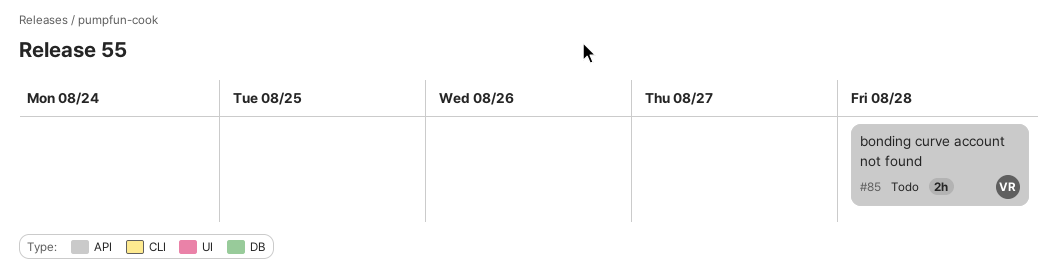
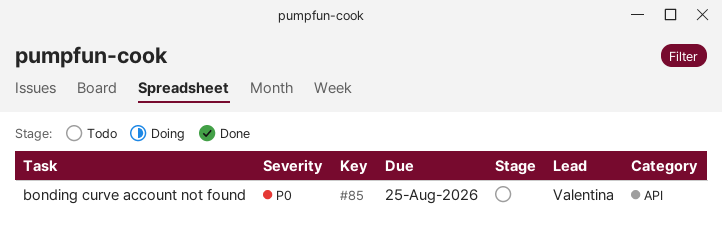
#85, due: Aug 28 -> Aug 25

